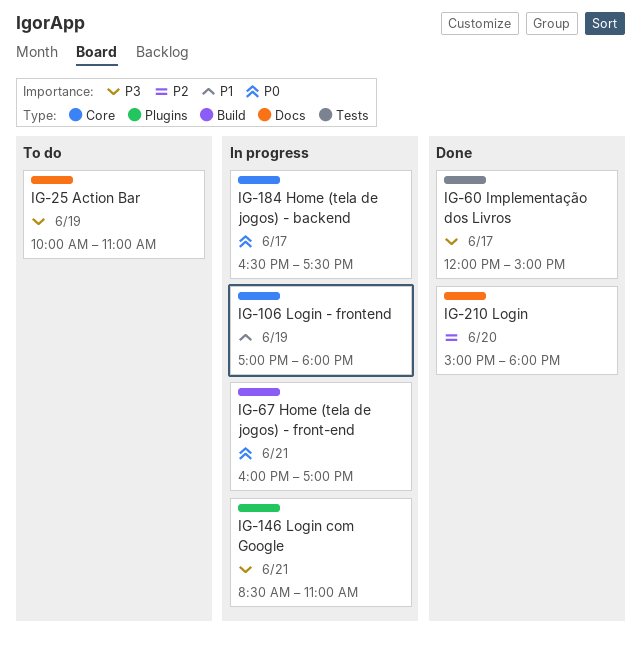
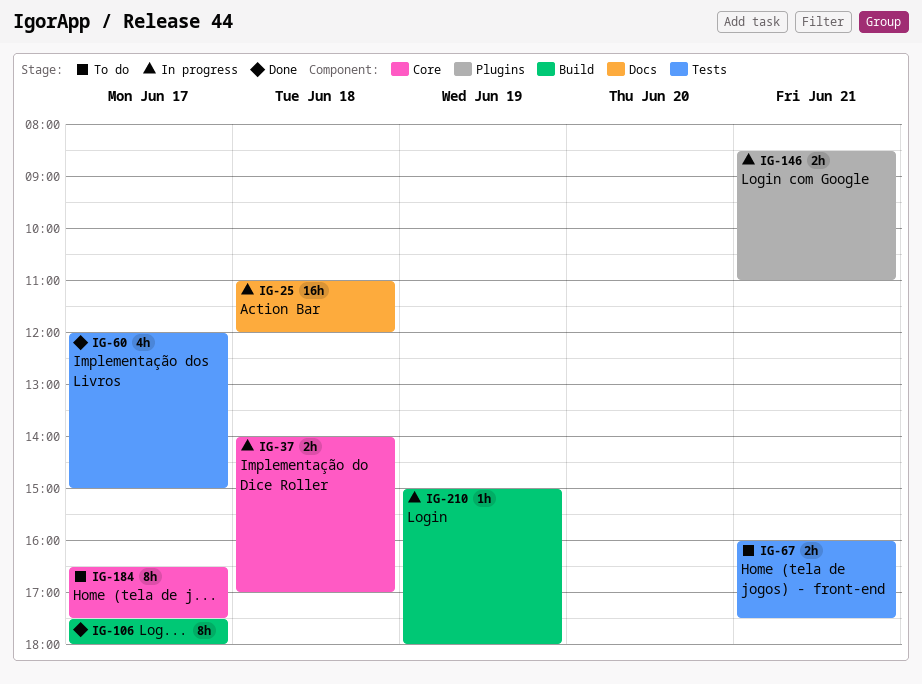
IG-25, status: To do -> In progress
IG-25, day: Jun 19 -> Jun 18
IG-25, begins: 10:00 -> 11:00
IG-25, ends: 11:00 -> 12:00
IG-37: none -> present
IG-67, status: In progress -> To do
IG-67, label: Build -> Tests
IG-67, ends: 17:00 -> 17:30
IG-106, status: In progress -> Done
IG-106, label: Core -> Build
IG-106, day: Jun 19 -> Jun 17
IG-106, begins: 17:00 -> 17:30
IG-184, status: In progress -> To do
IG-210, status: Done -> In progress
IG-210, label: Docs -> Build
IG-210, day: Jun 20 -> Jun 19

